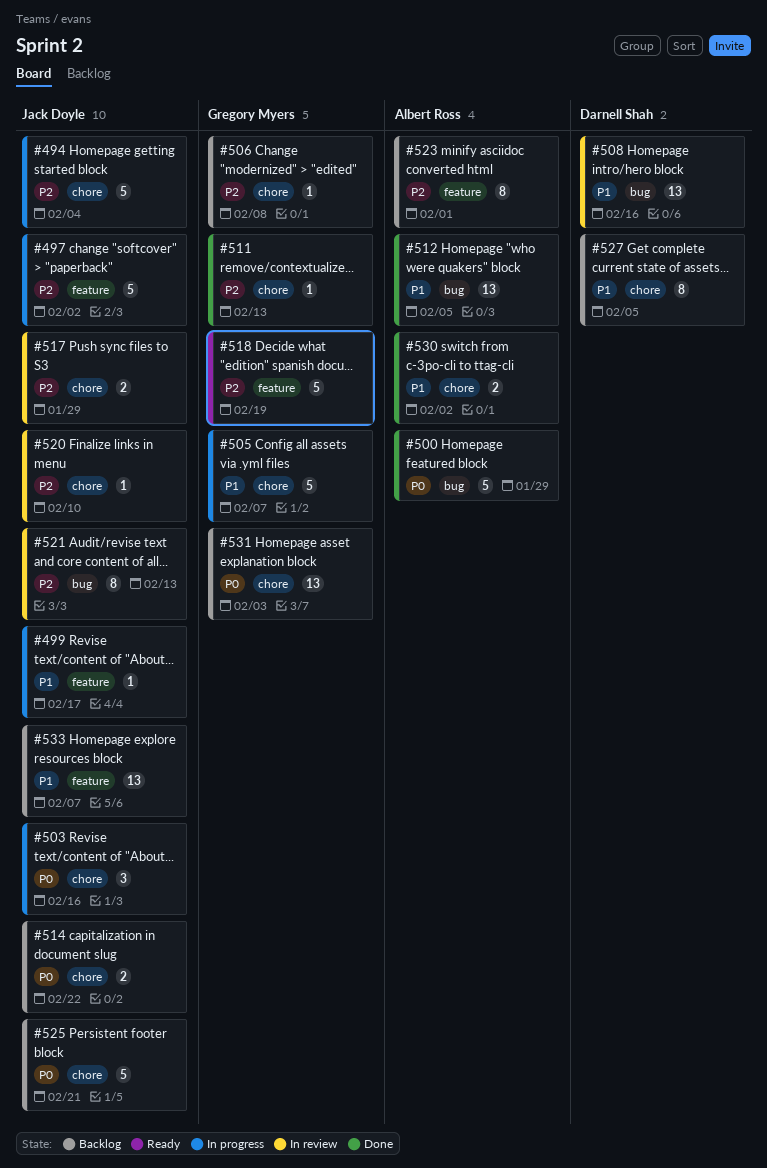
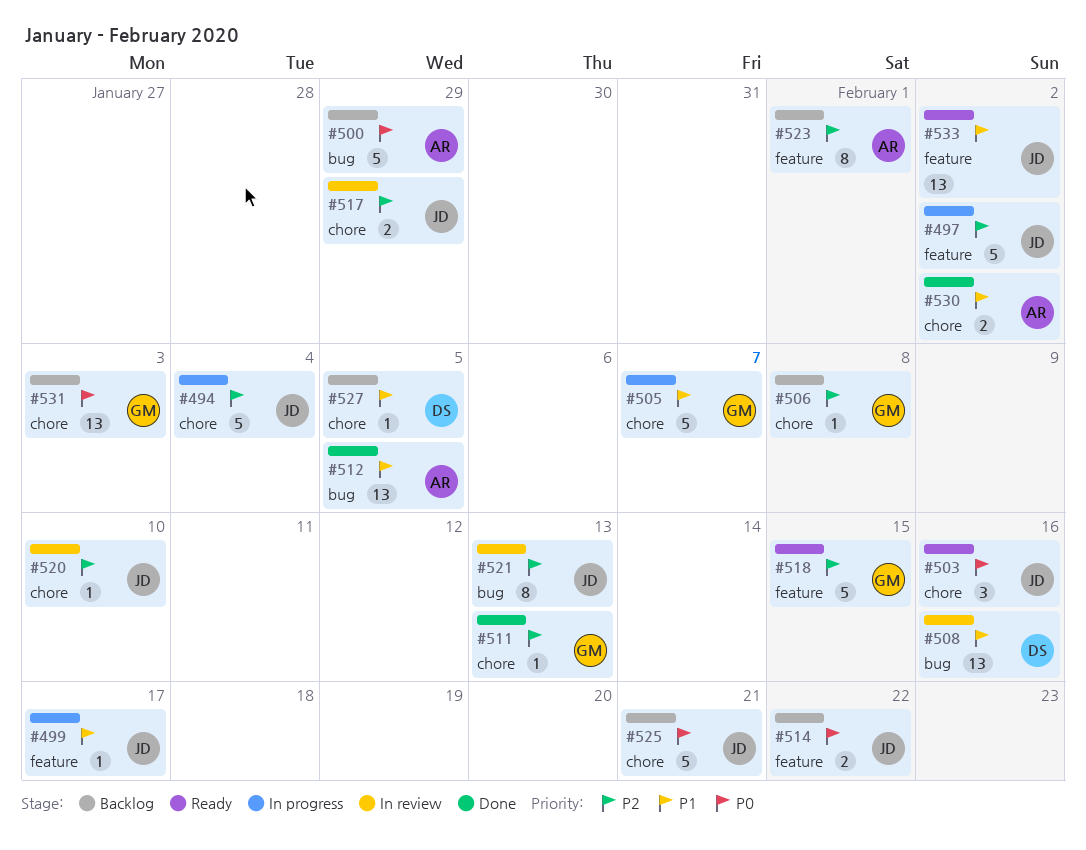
#500, status: Done -> Backlog
#503, status: In progress -> Ready
#514, label: chore -> feature
#518, due: Feb 19 -> Feb 15
#527, estimate: 8 -> 1
#533, status: Backlog -> Ready
#533, due: Feb 7 -> Feb 2

